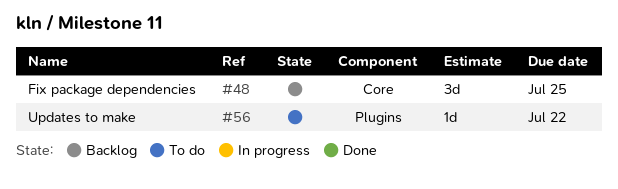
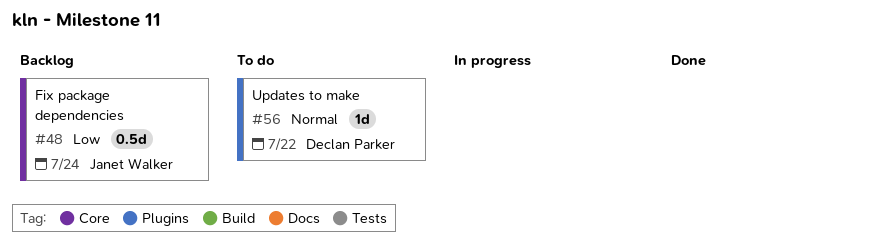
#48, estimate: 3d -> 0.5d
#48, due: Jul 25 -> Jul 24

